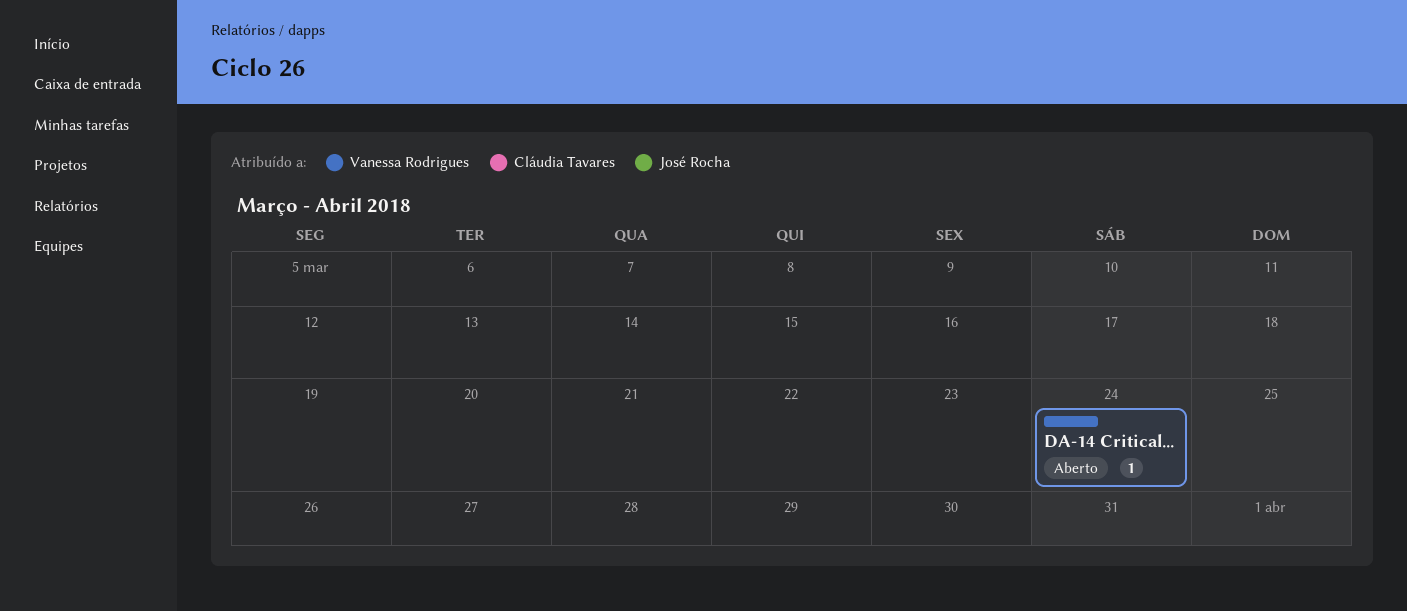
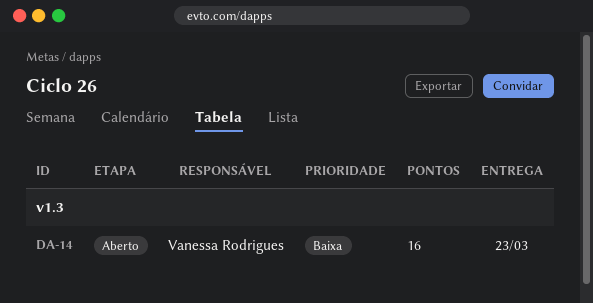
DA-14, estimate: 1 -> 16
DA-14, due: Mar 24 -> Mar 23

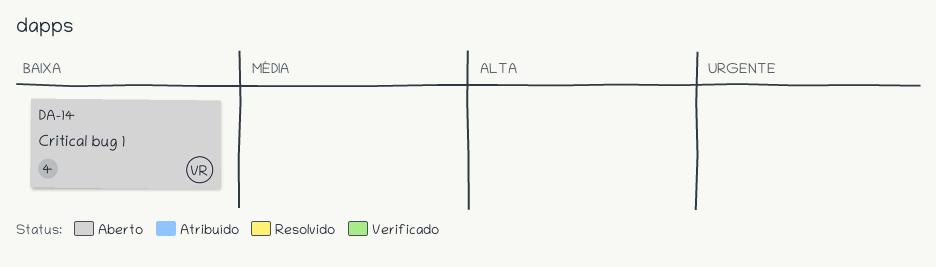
DA-14, estimate: 16 -> 4

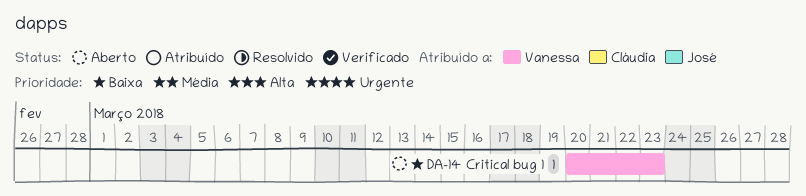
DA-14, estimate: 4 -> 1

